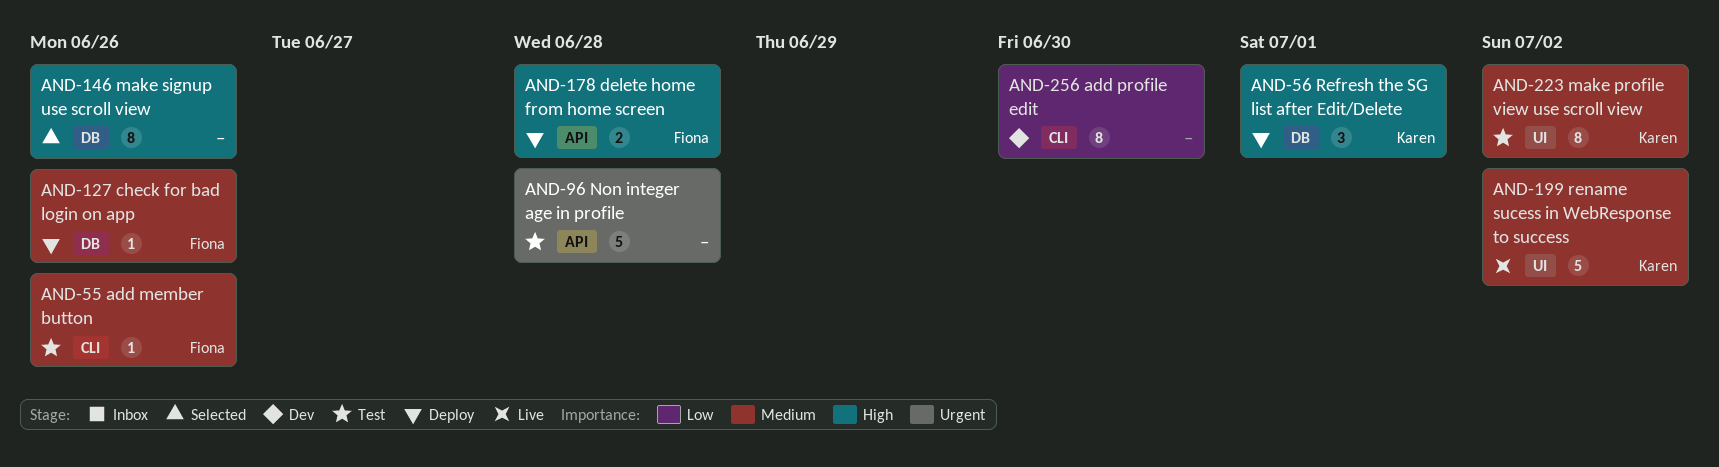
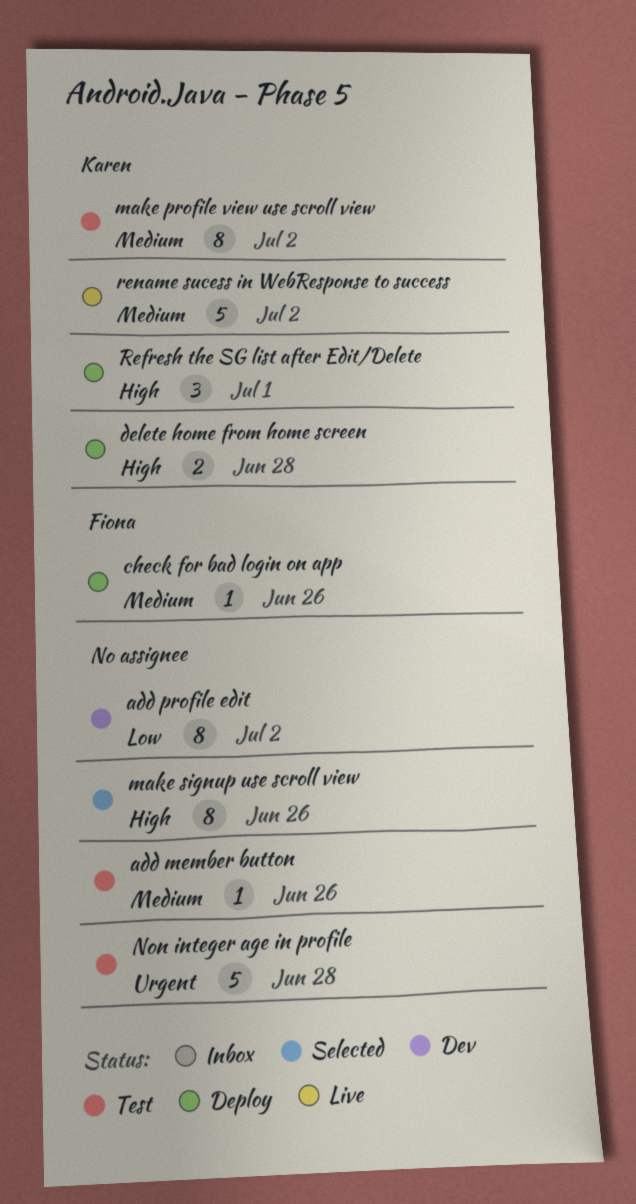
add member button, owner: Fiona -> none
add profile edit, due: Jun 30 -> Jul 2
delete home from home screen, owner: Fiona -> Karen

